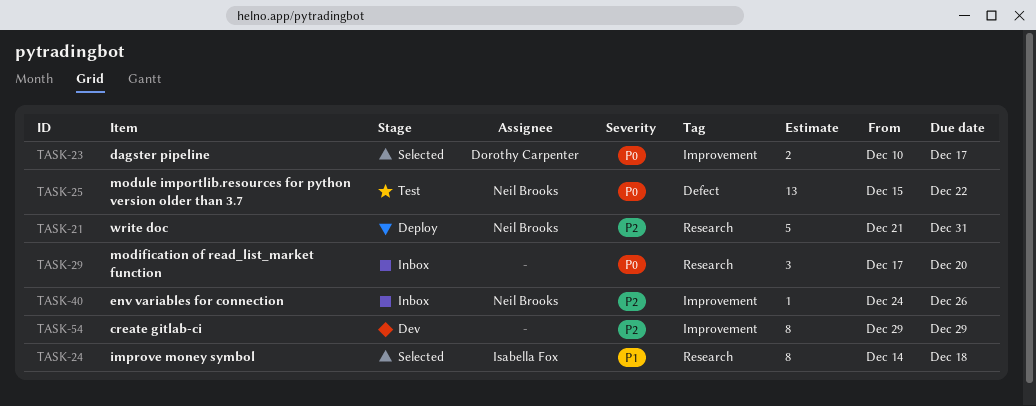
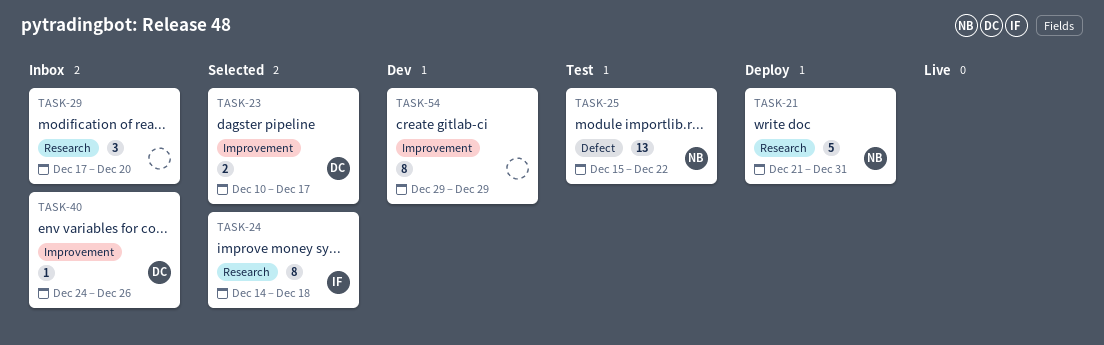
TASK-40, owner: Neil Brooks -> Dorothy Carpenter

